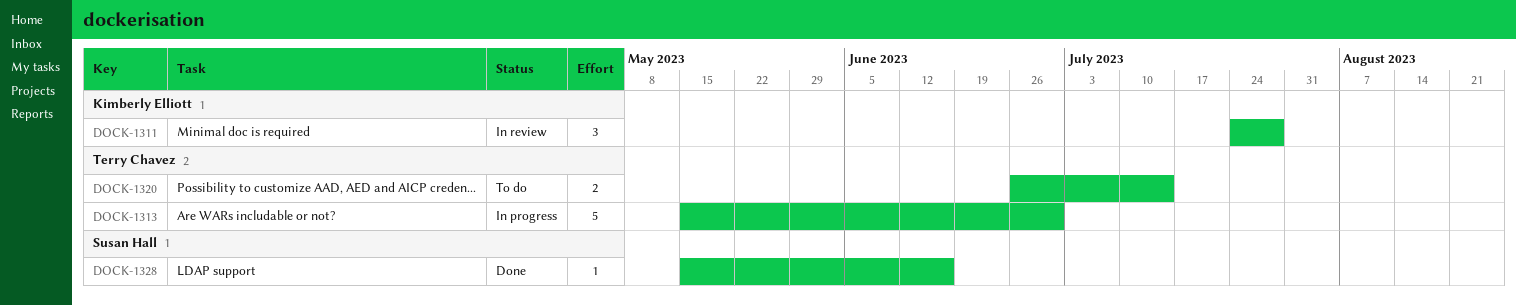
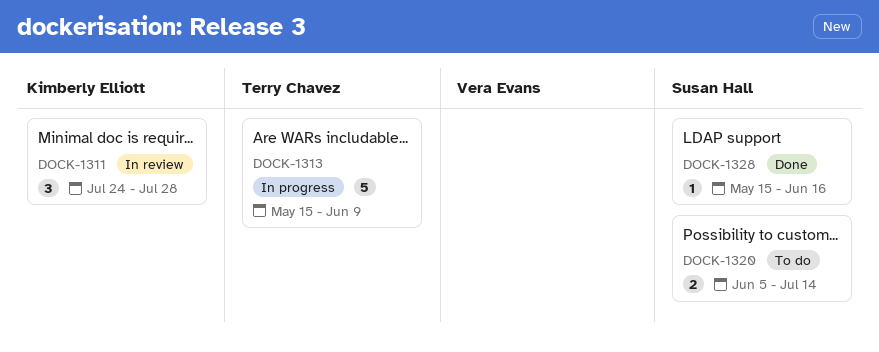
DOCK-1313, due: Jun 30 -> Jun 9
DOCK-1320, owner: Terry Chavez -> Susan Hall
DOCK-1320, start: Jun 26 -> Jun 5

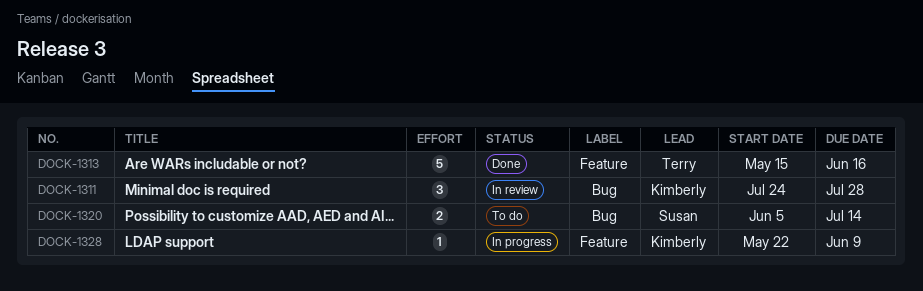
DOCK-1313, status: In progress -> Done
DOCK-1313, due: Jun 9 -> Jun 16
DOCK-1328, status: Done -> In progress
DOCK-1328, owner: Susan Hall -> Kimberly Elliott
DOCK-1328, start: May 15 -> May 22
DOCK-1328, due: Jun 16 -> Jun 9

